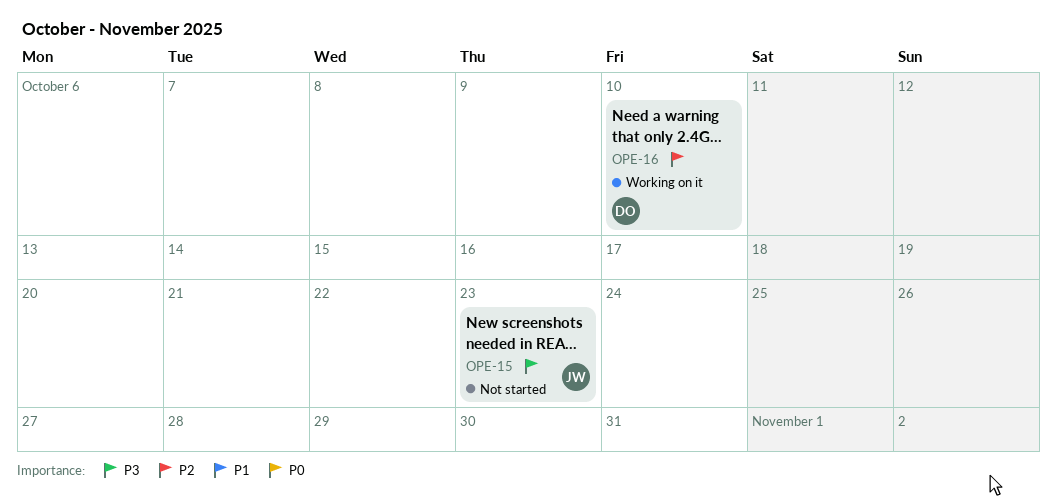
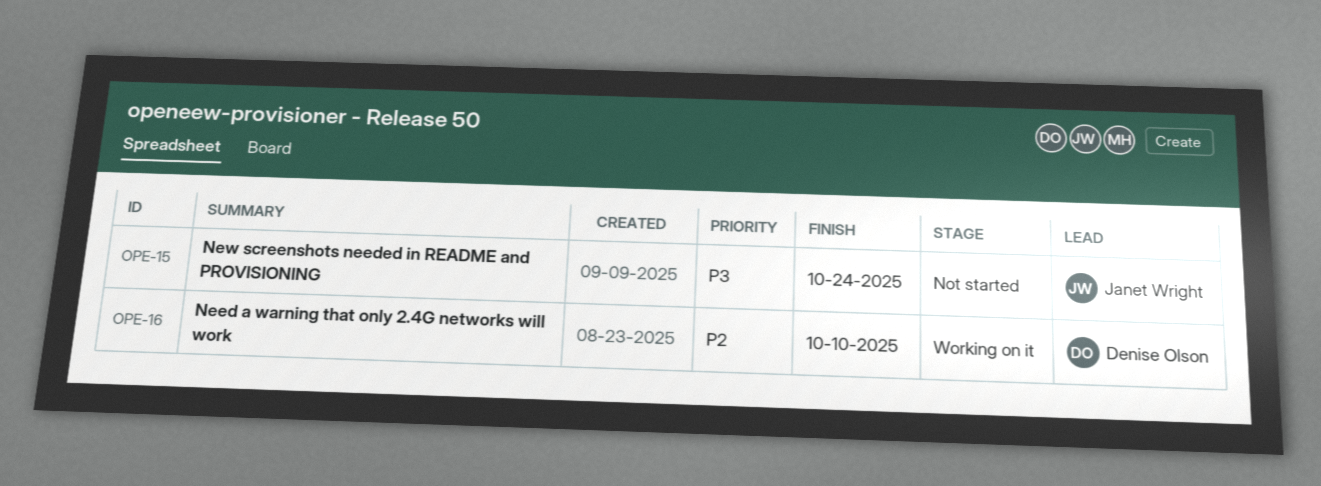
OPE-15, due: Oct 23 -> Oct 24

